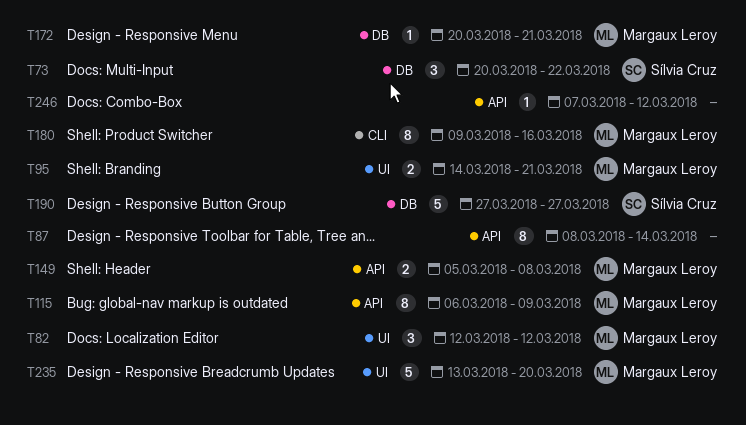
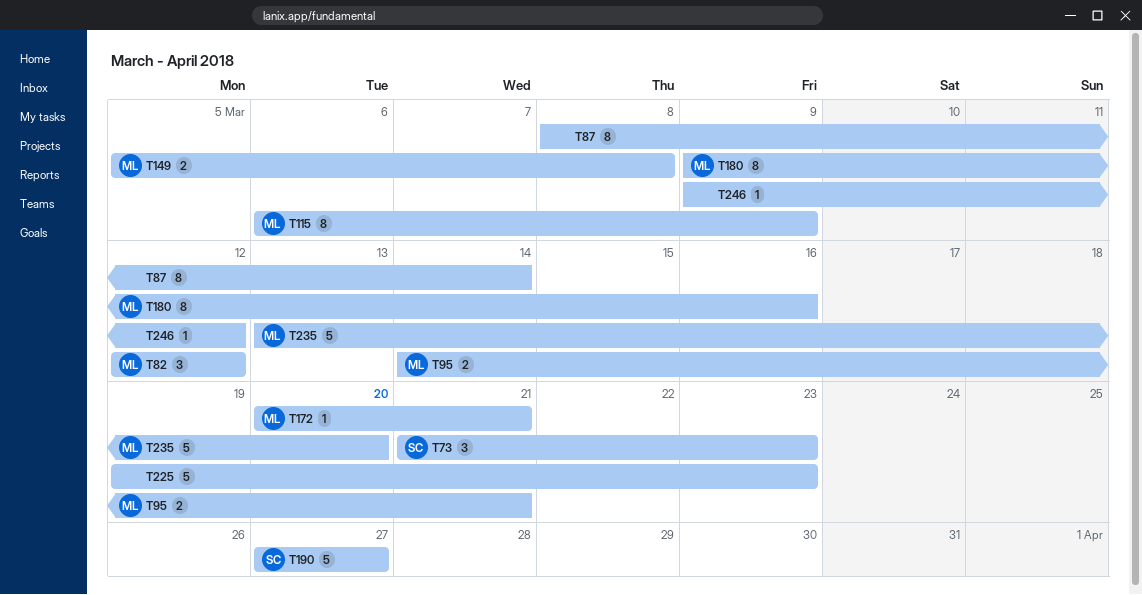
T73, start: Mar 20 -> Mar 21
T73, due: Mar 22 -> Mar 23
T225: none -> present
T246, start: Mar 7 -> Mar 9

